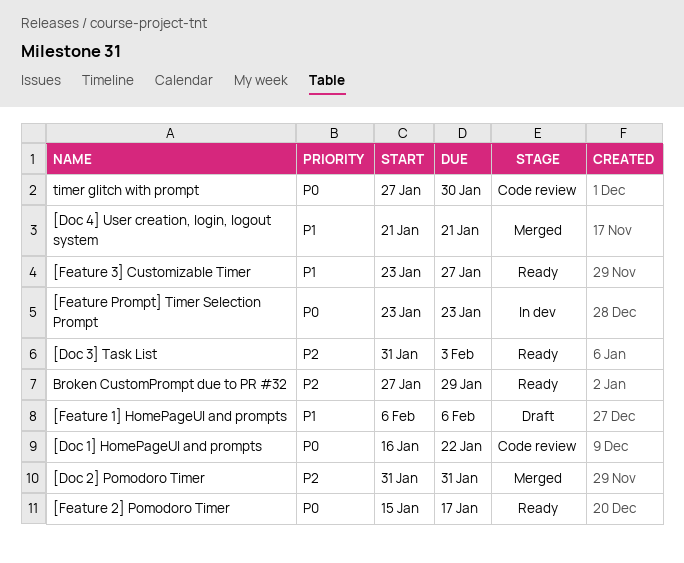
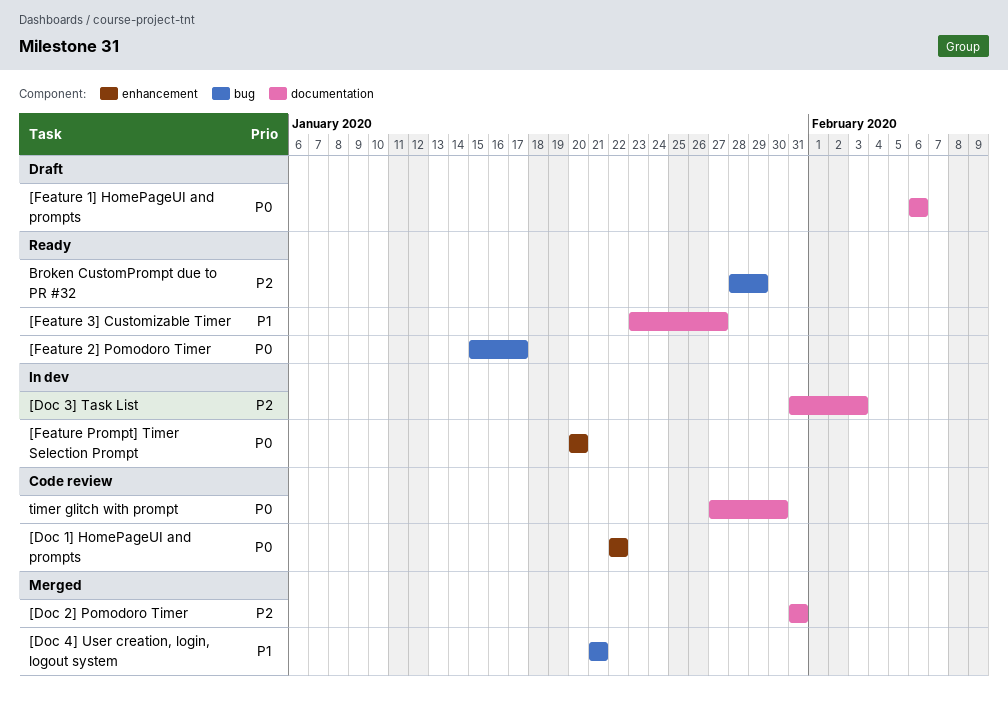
[Doc 1] HomePageUI and prompts, start: Jan 16 -> Jan 22
[Doc 3] Task List, status: Ready -> In dev
[Feature 1] HomePageUI and prompts, priority: P1 -> P0
[Feature Prompt] Timer Selection Prompt, start: Jan 23 -> Jan 20
[Feature Prompt] Timer Selection Prompt, due: Jan 23 -> Jan 20
Broken CustomPrompt due to PR #32, start: Jan 27 -> Jan 28

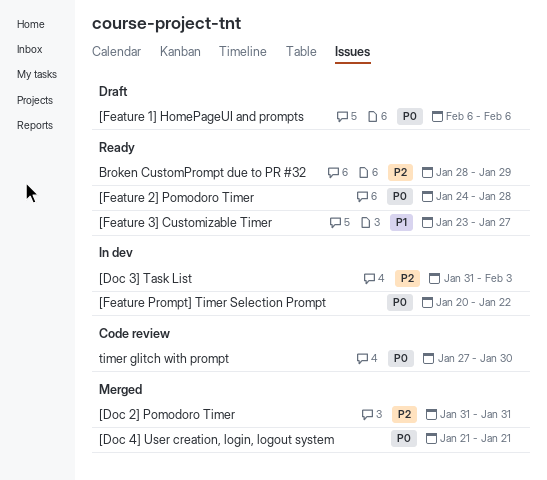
[Doc 1] HomePageUI and prompts: present -> none
[Doc 4] User creation, login, logout system, priority: P1 -> P0
[Feature 2] Pomodoro Timer, start: Jan 15 -> Jan 24
[Feature 2] Pomodoro Timer, due: Jan 17 -> Jan 28
[Feature Prompt] Timer Selection Prompt, due: Jan 20 -> Jan 22

